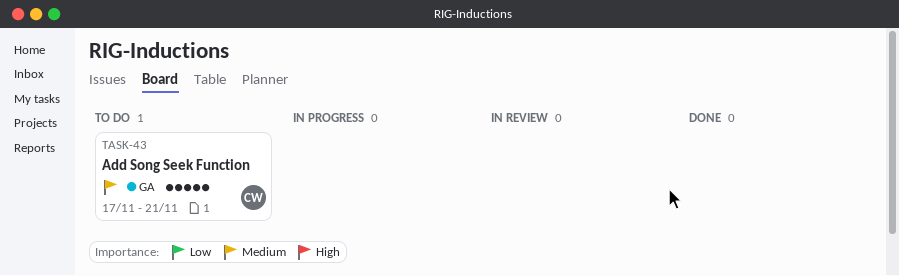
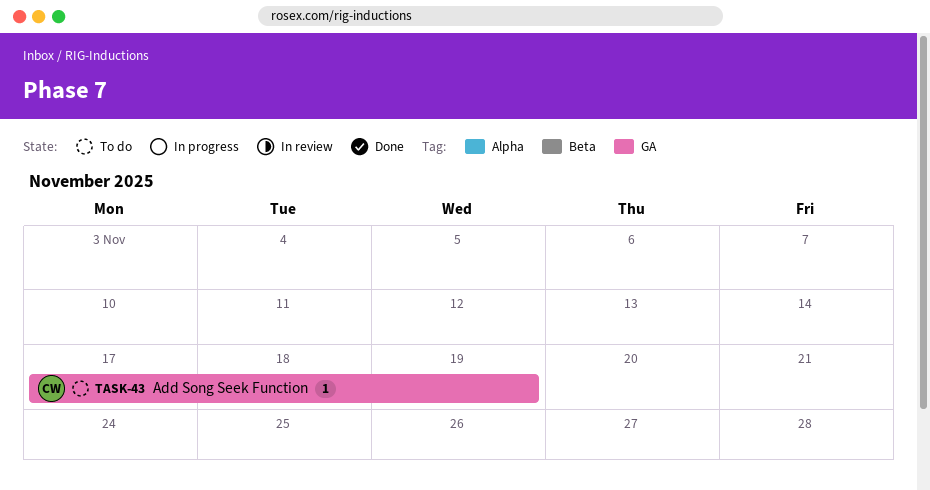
TASK-43, estimate: 5 -> 1
TASK-43, due: Nov 21 -> Nov 19

